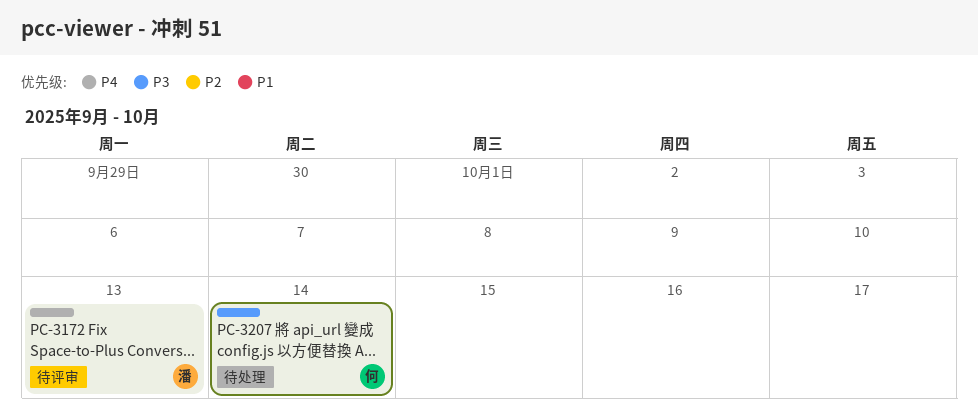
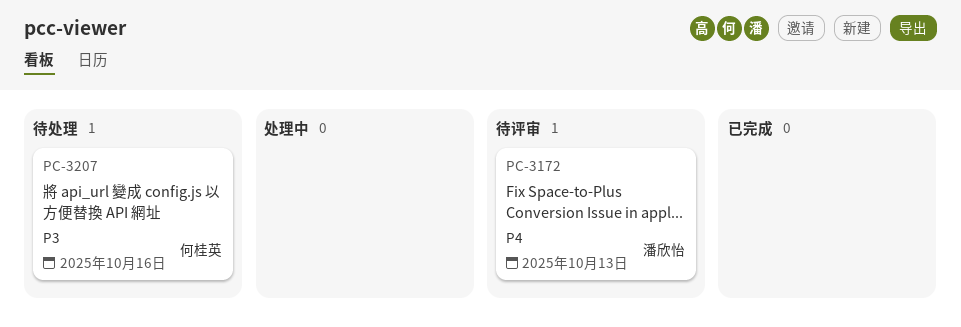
PC-3207, due: Oct 14 -> Oct 16

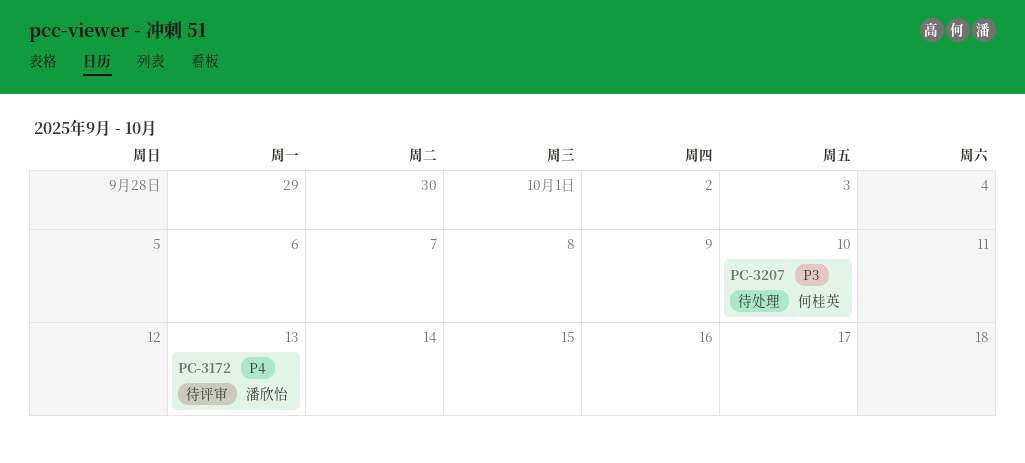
PC-3207, due: Oct 16 -> Oct 10

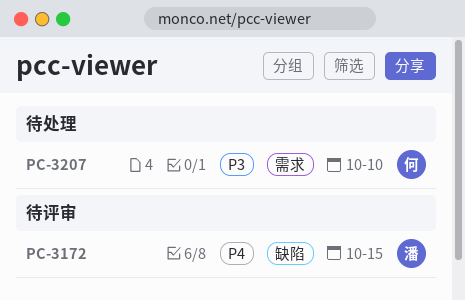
PC-3172, due: Oct 13 -> Oct 15

